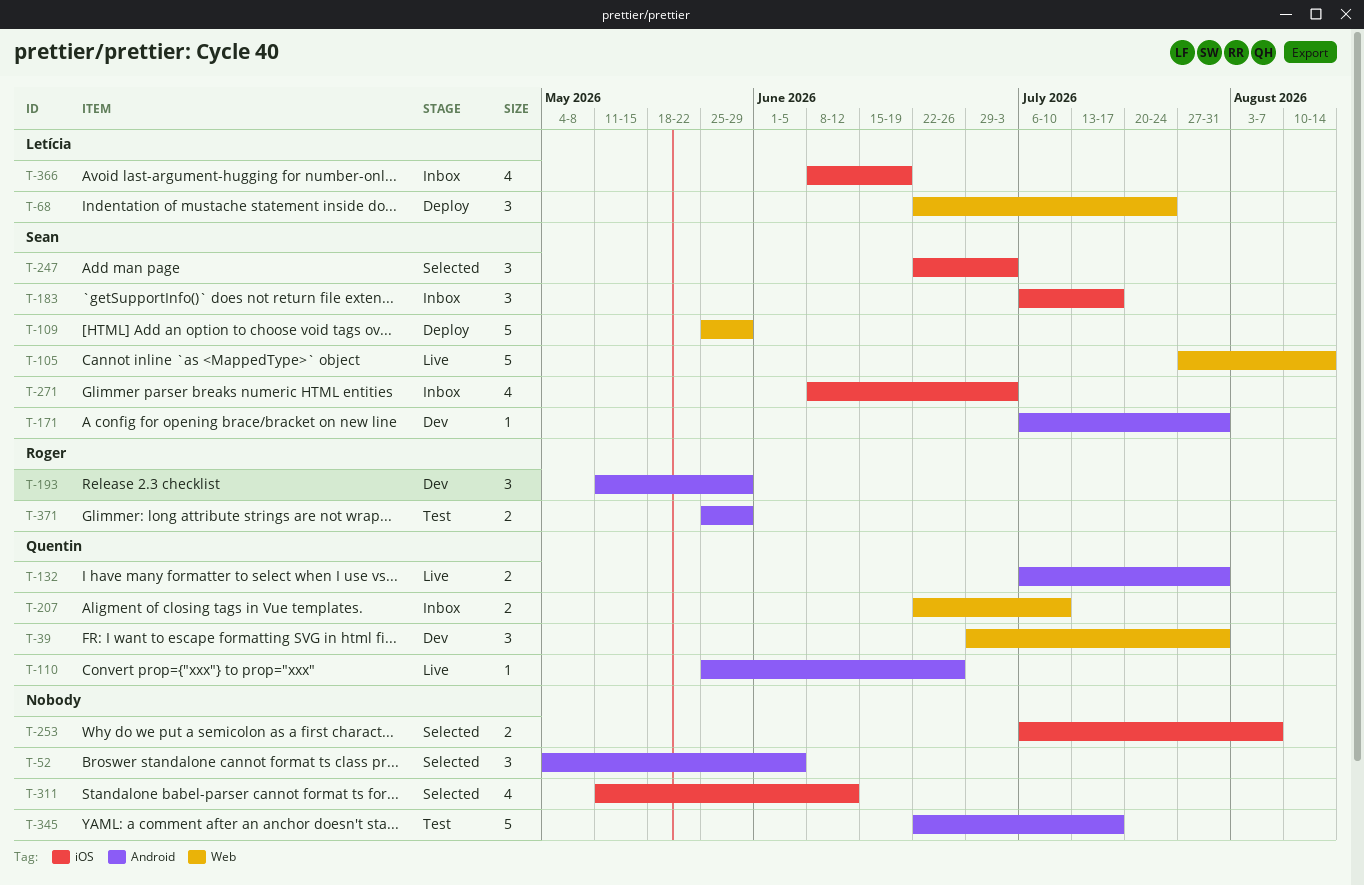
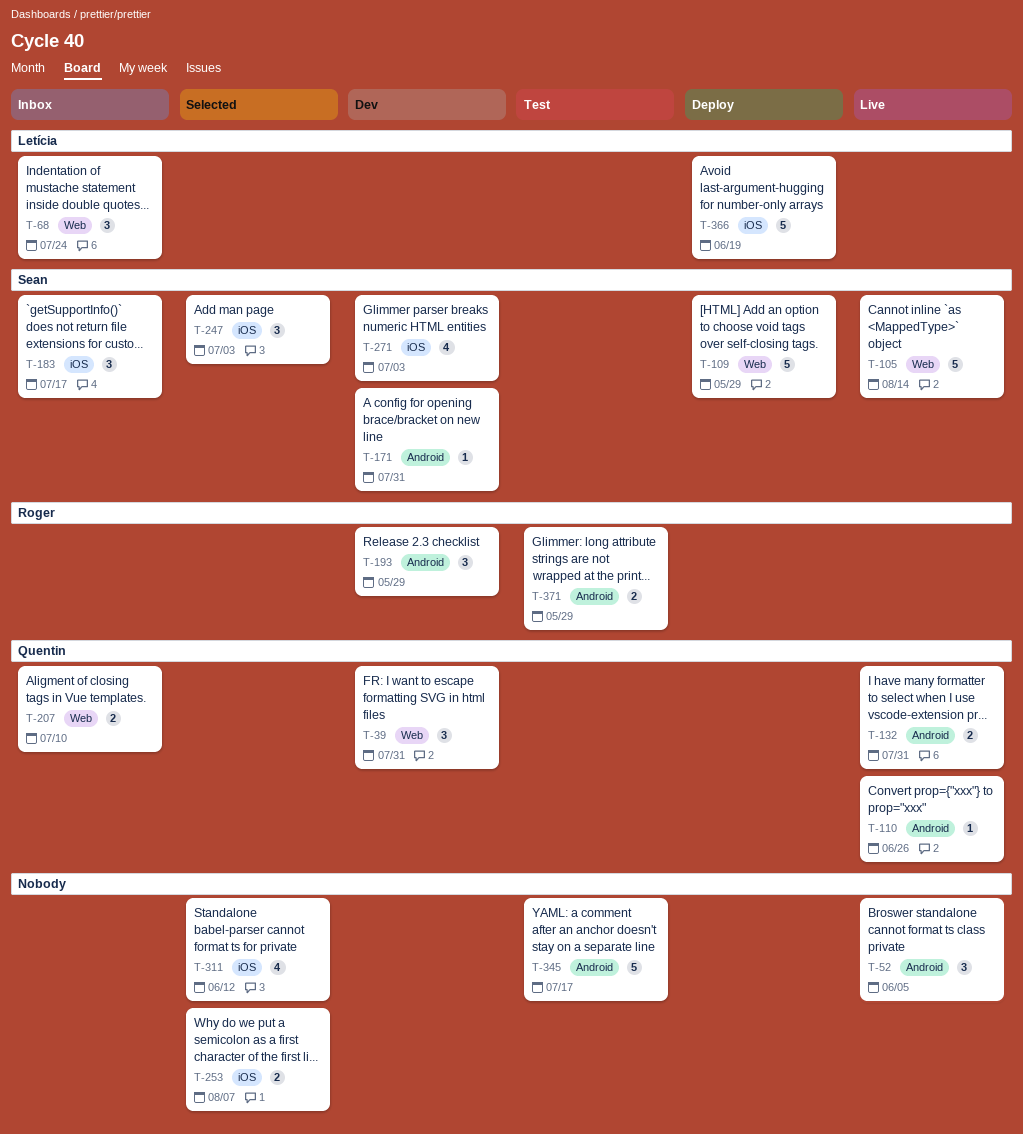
T-52, status: Selected -> Live
T-68, status: Deploy -> Inbox
T-271, status: Inbox -> Dev
T-366, status: Inbox -> Deploy
T-366, estimate: 4 -> 5

